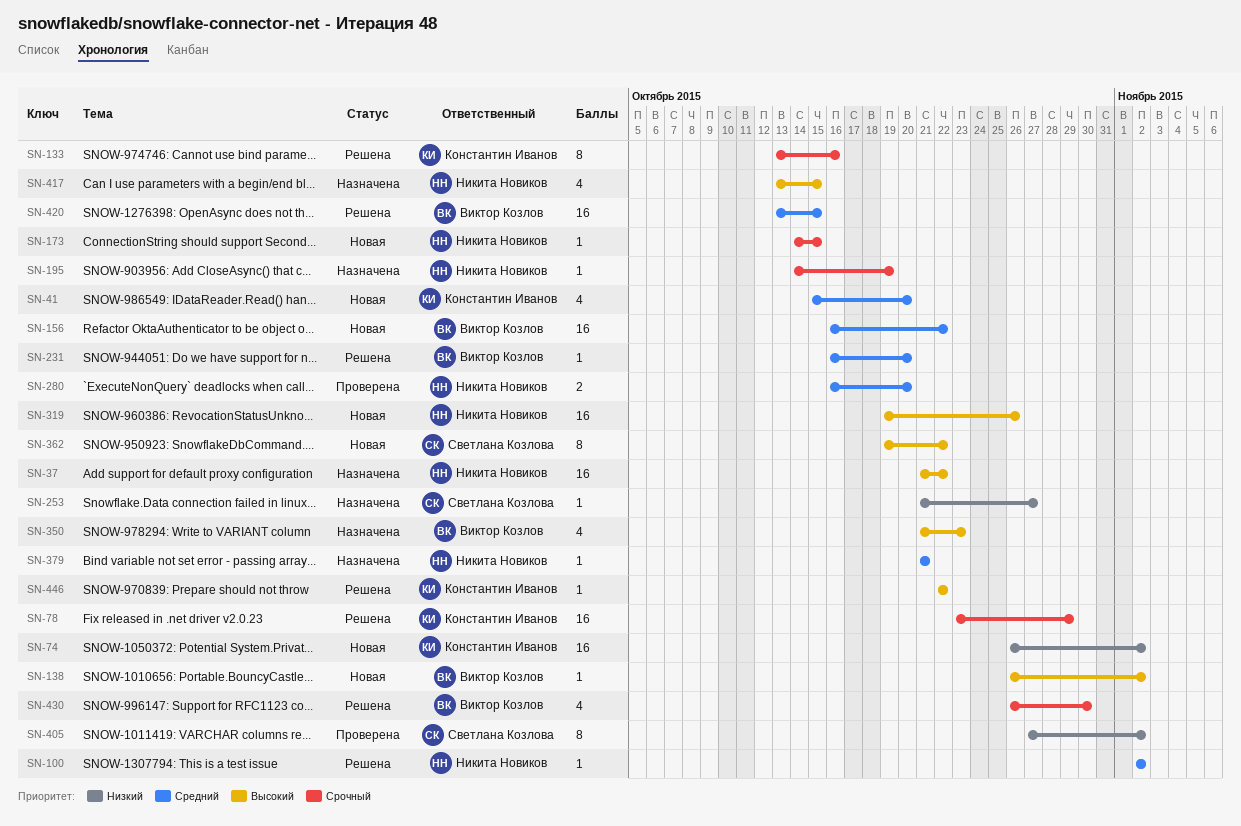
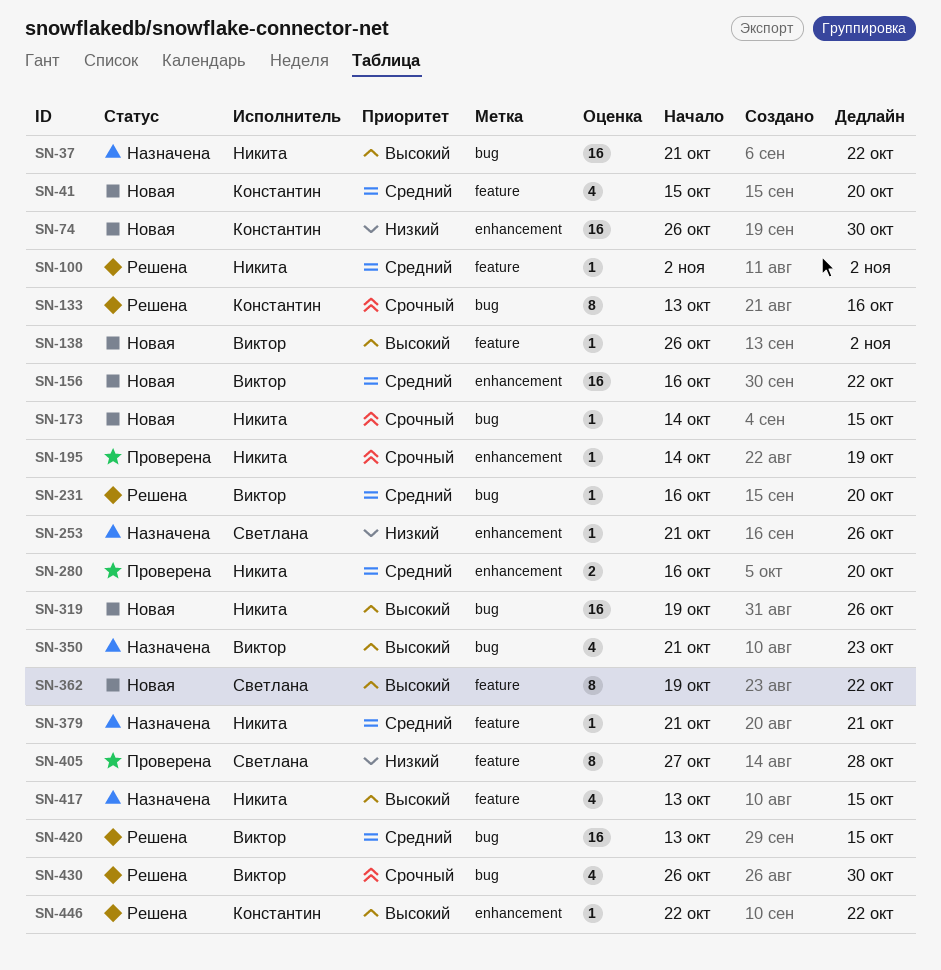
SN-74, due: Nov 2 -> Oct 30
SN-78: present -> none
SN-195, status: Назначена -> Проверена
SN-253, due: Oct 27 -> Oct 26
SN-405, due: Nov 2 -> Oct 28

